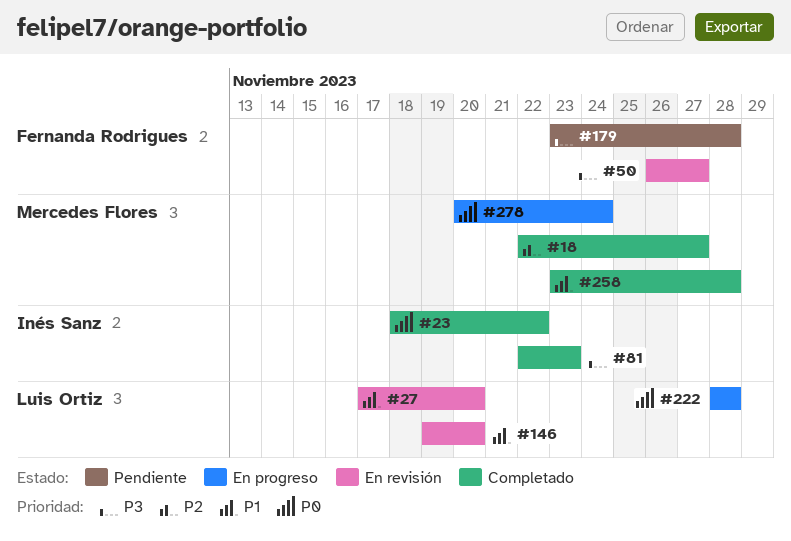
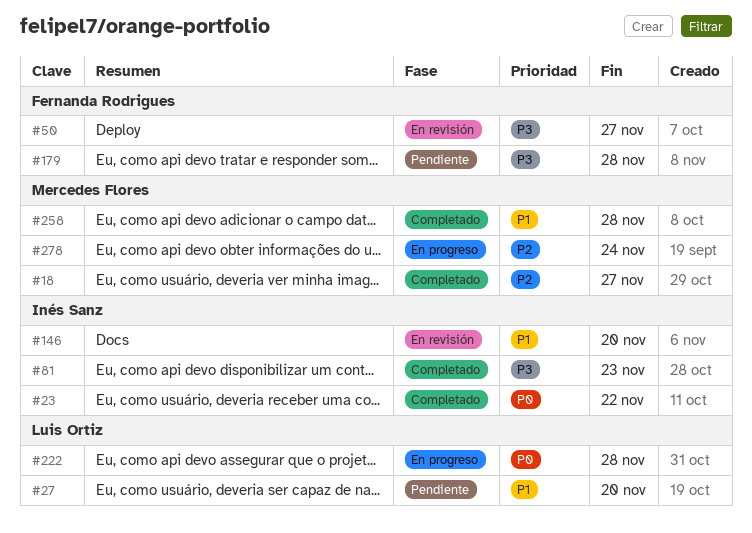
#27, status: En revisión -> Pendiente
#146, owner: Luis Ortiz -> Inés Sanz
#278, priority: P0 -> P2

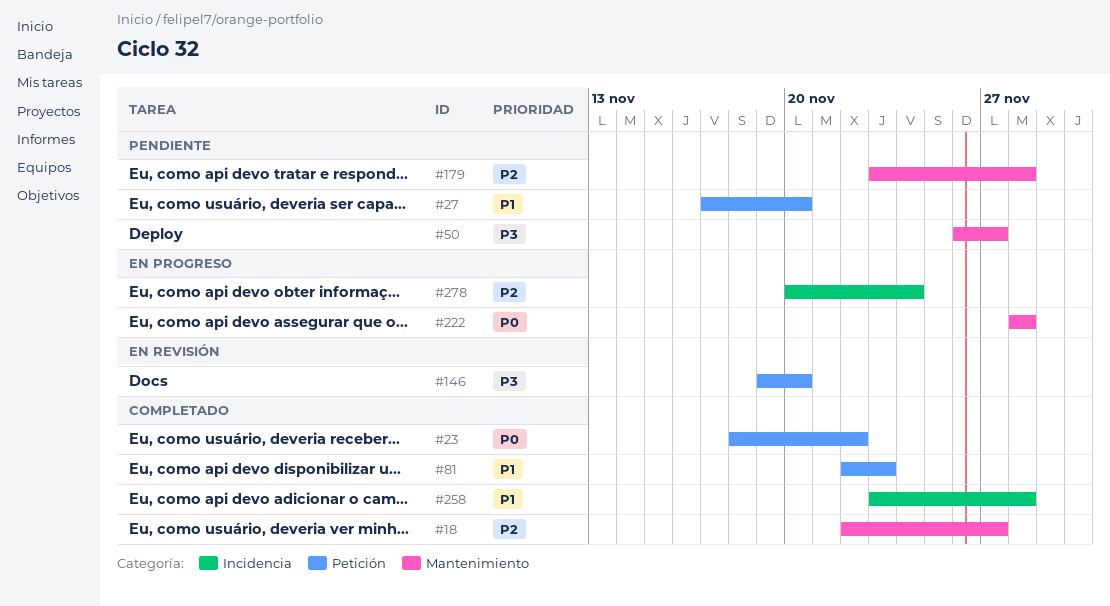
#50, status: En revisión -> Pendiente
#81, priority: P3 -> P1
#146, priority: P1 -> P3
#179, priority: P3 -> P2

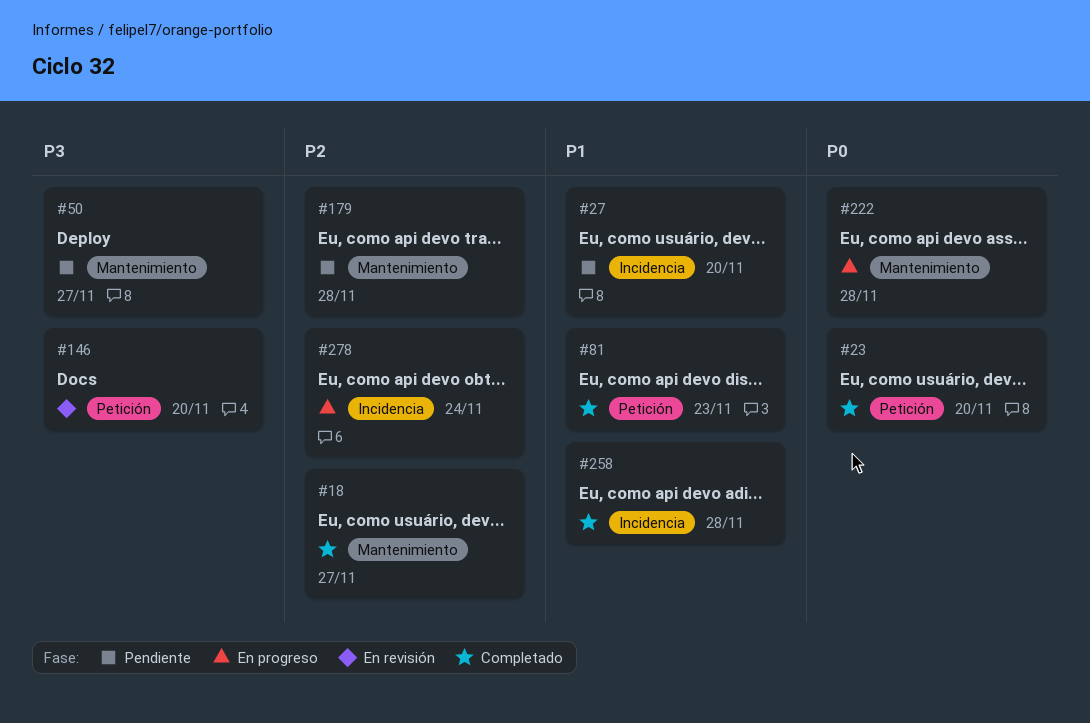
#23, due: Nov 22 -> Nov 20
#27, label: Petición -> Incidencia

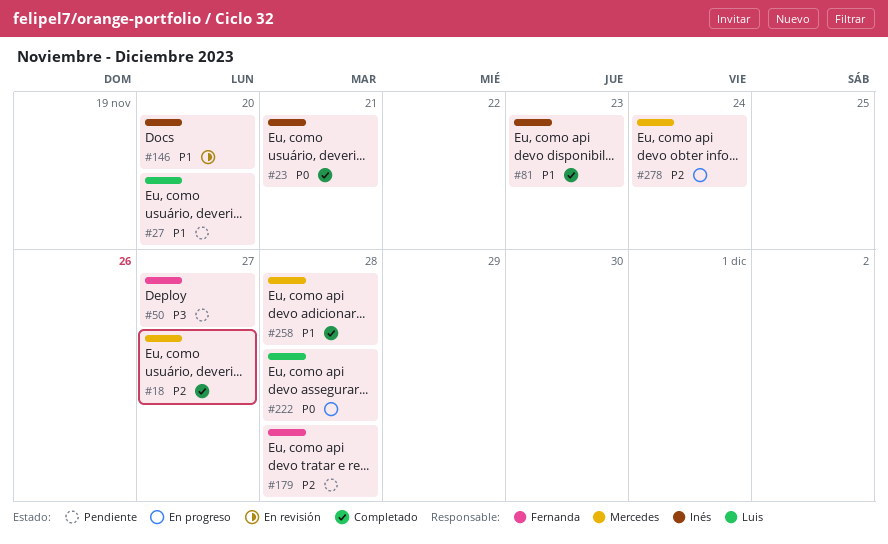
#23, due: Nov 20 -> Nov 21
#146, priority: P3 -> P1

